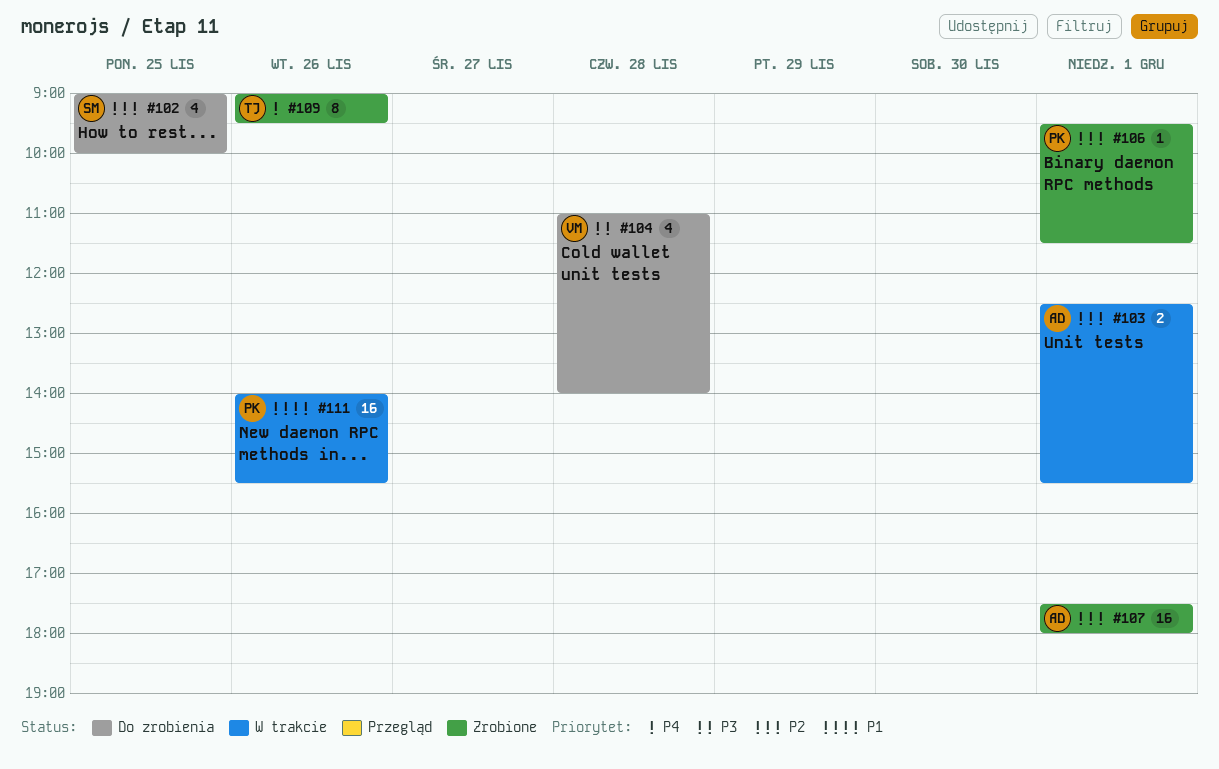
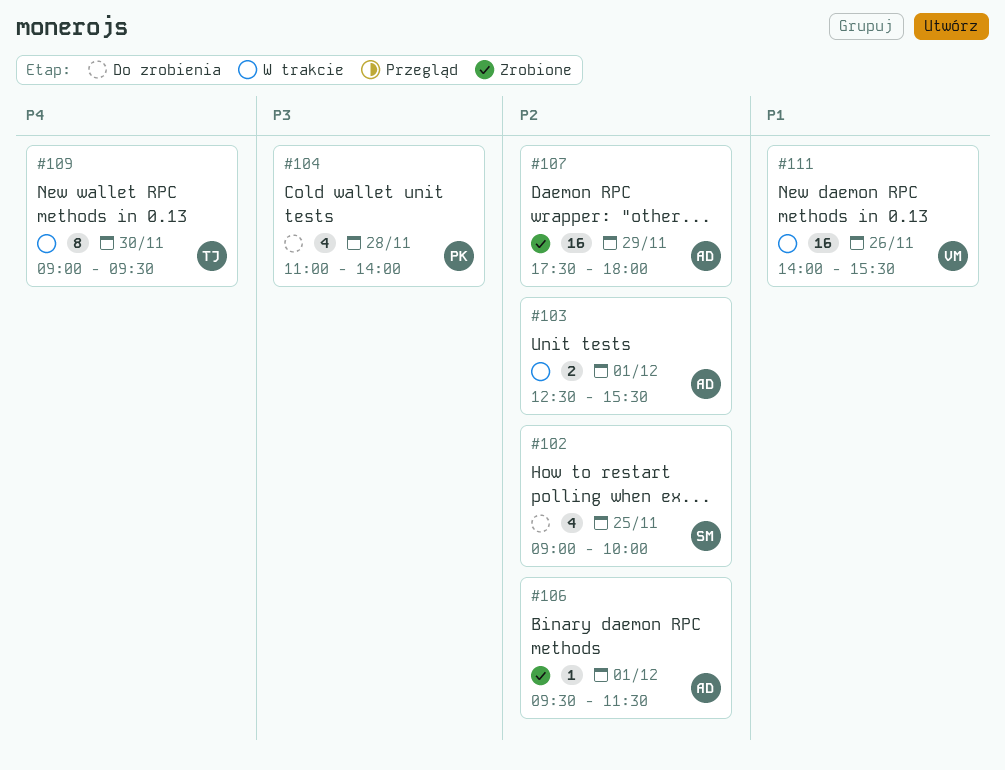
#104, owner: VM -> PK
#106, owner: PK -> AD
#107, day: Dec 1 -> Nov 29
#109, status: Zrobione -> W trakcie
#109, day: Nov 26 -> Nov 30
#111, owner: PK -> VM

